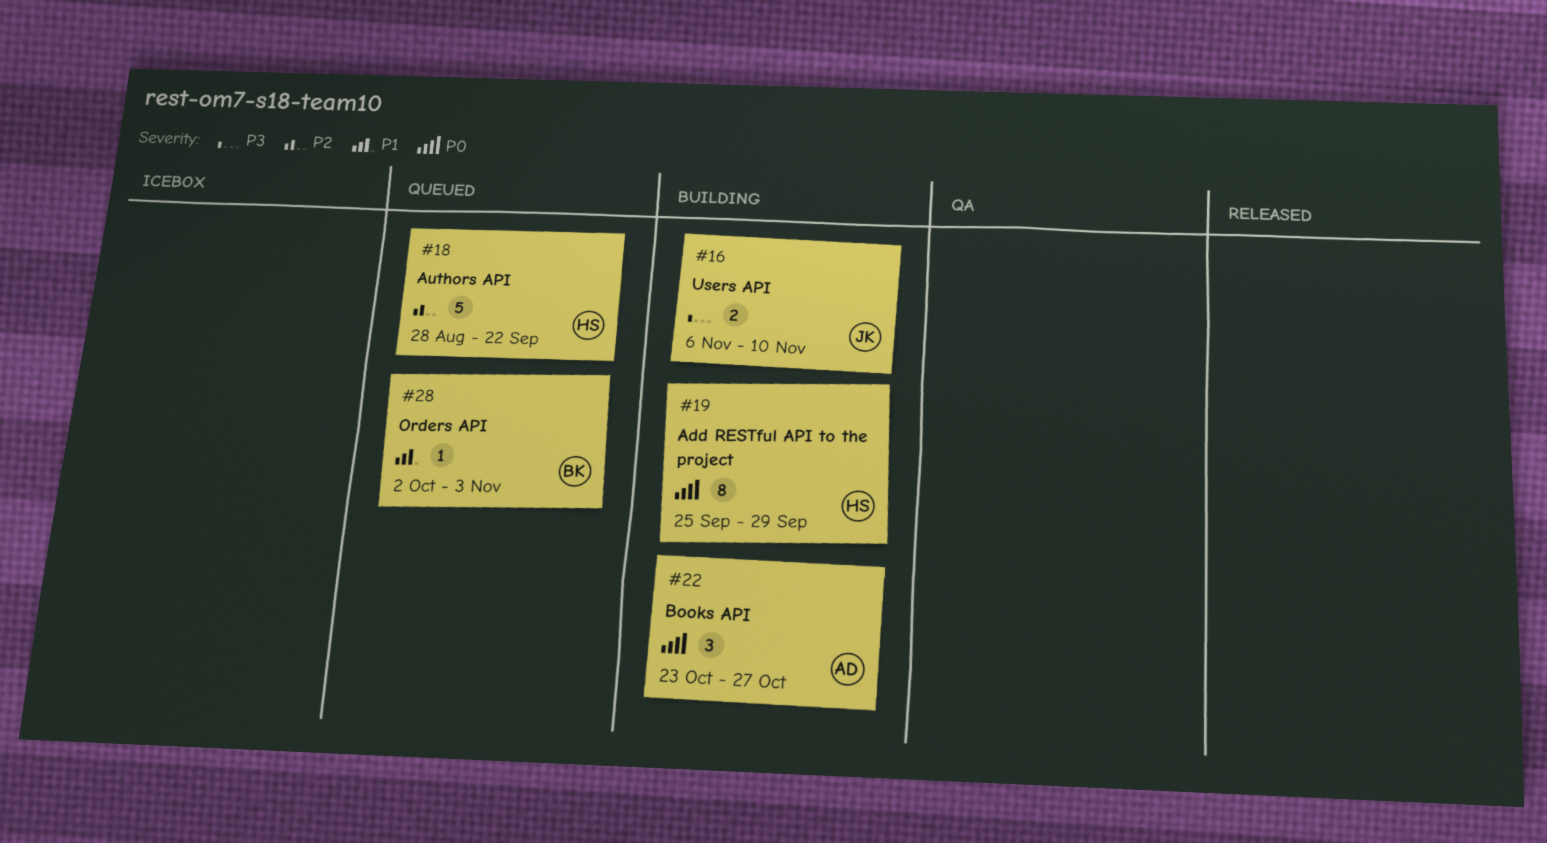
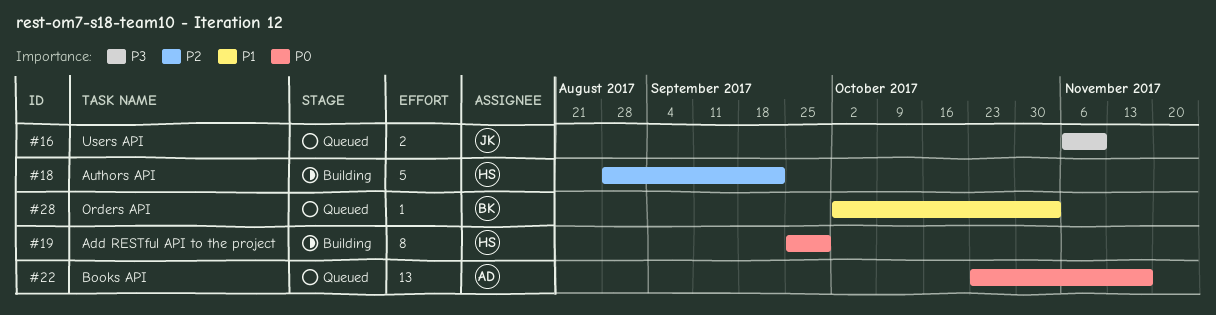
#16, status: Building -> Queued
#18, status: Queued -> Building
#22, status: Building -> Queued
#22, estimate: 3 -> 13
#22, due: Oct 27 -> Nov 17

